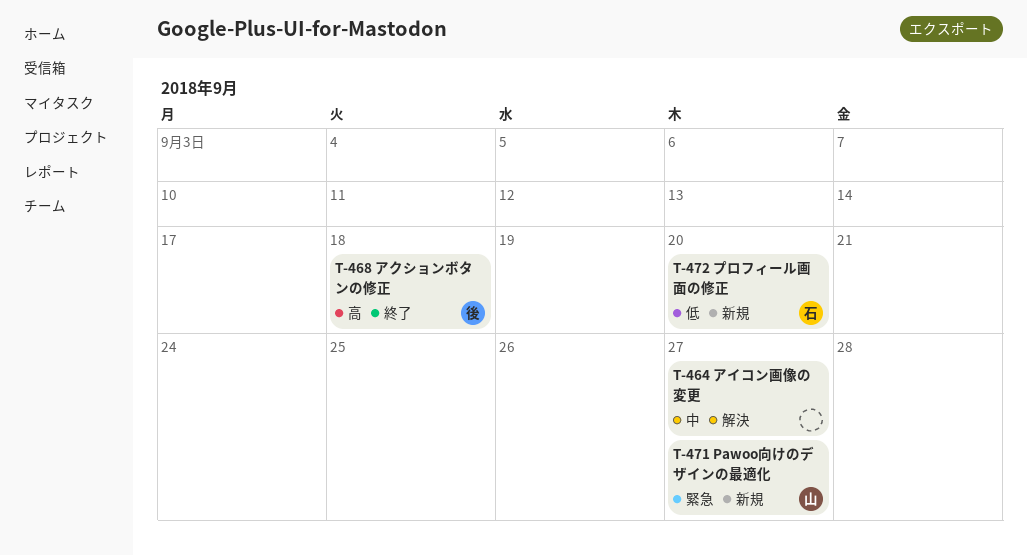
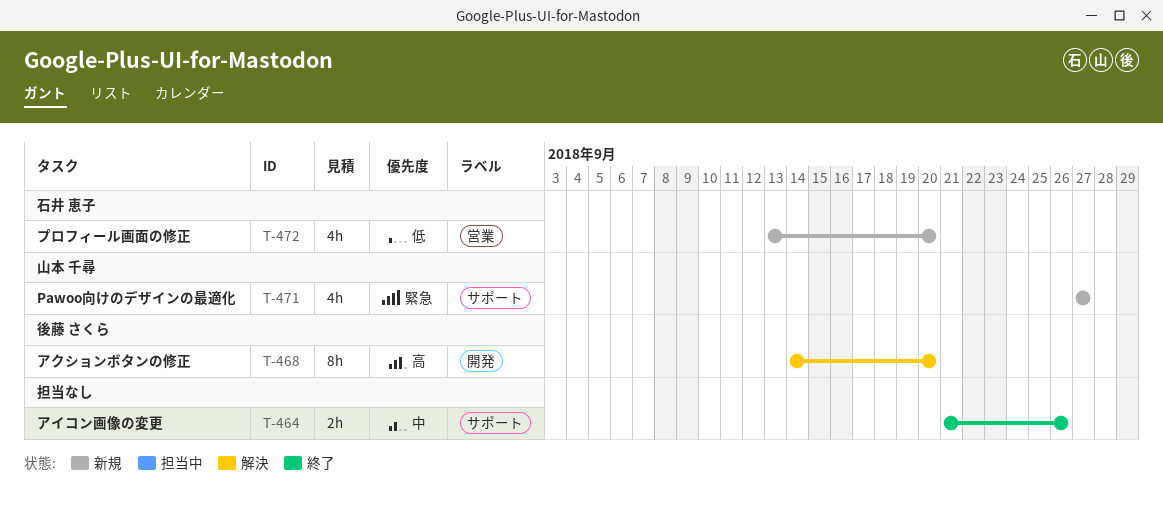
T-464, status: 解決 -> 終了
T-464, due: Sep 27 -> Sep 26
T-468, status: 終了 -> 解決
T-468, due: Sep 18 -> Sep 20

